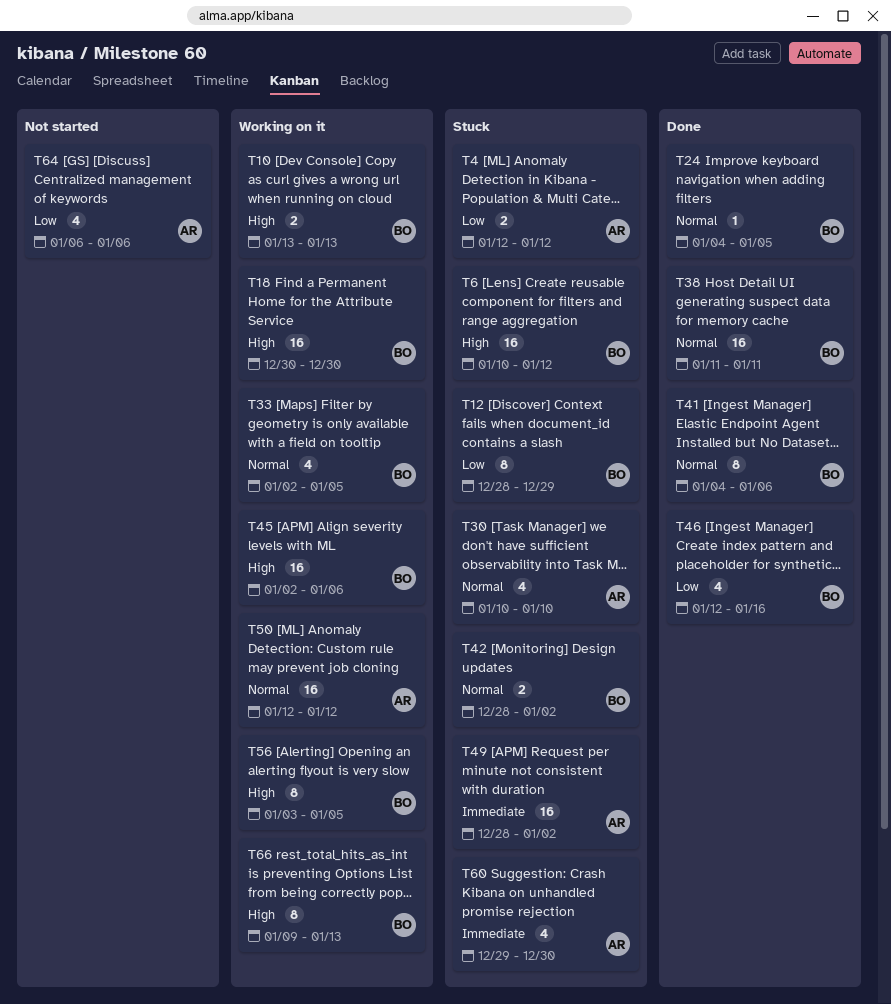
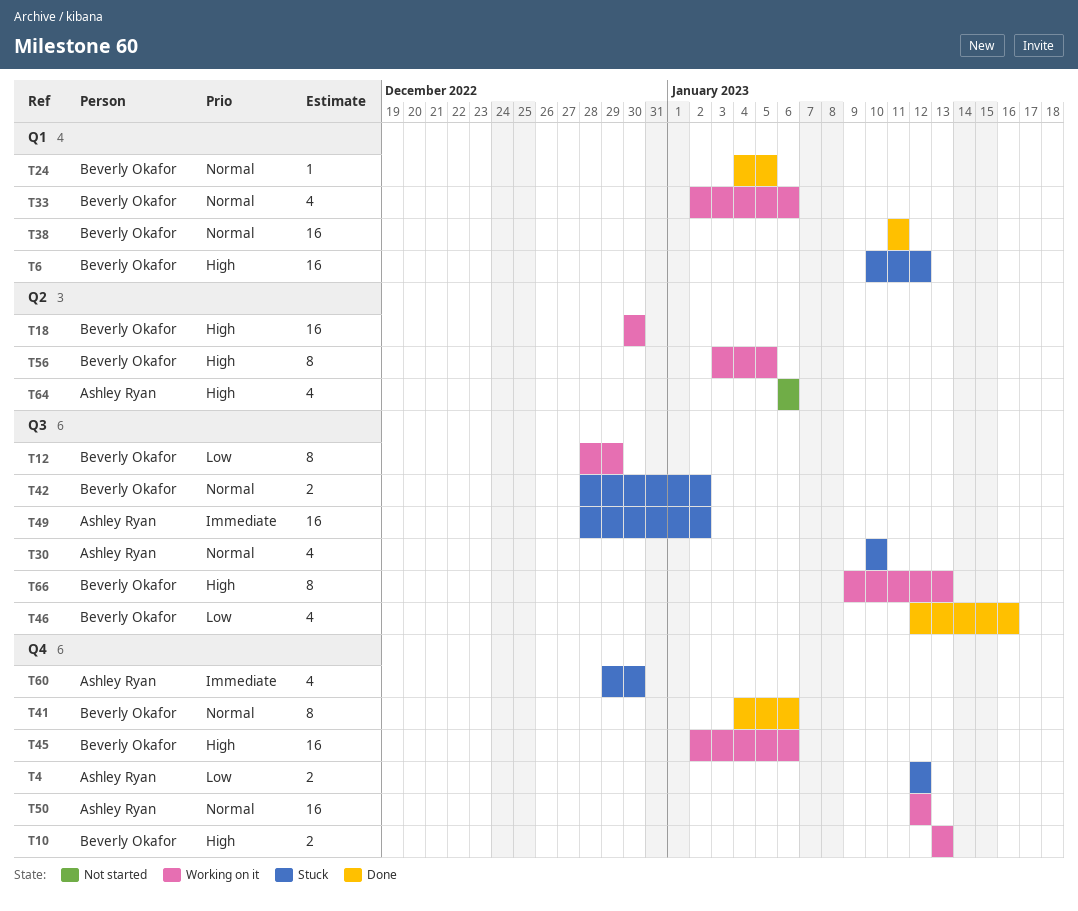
T12, status: Stuck -> Working on it
T33, due: Jan 5 -> Jan 6
T64, priority: Low -> High

